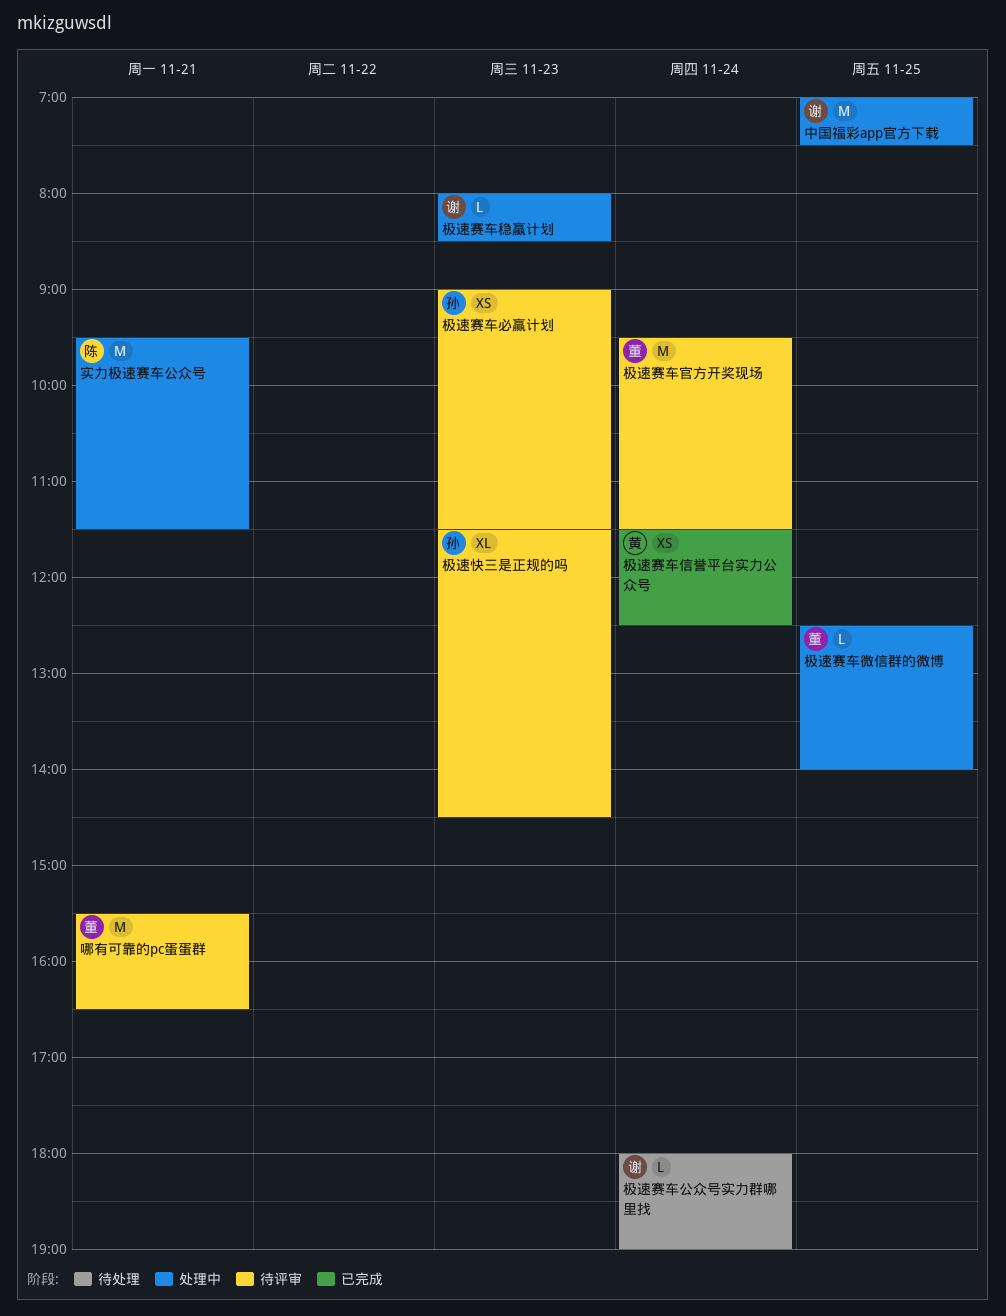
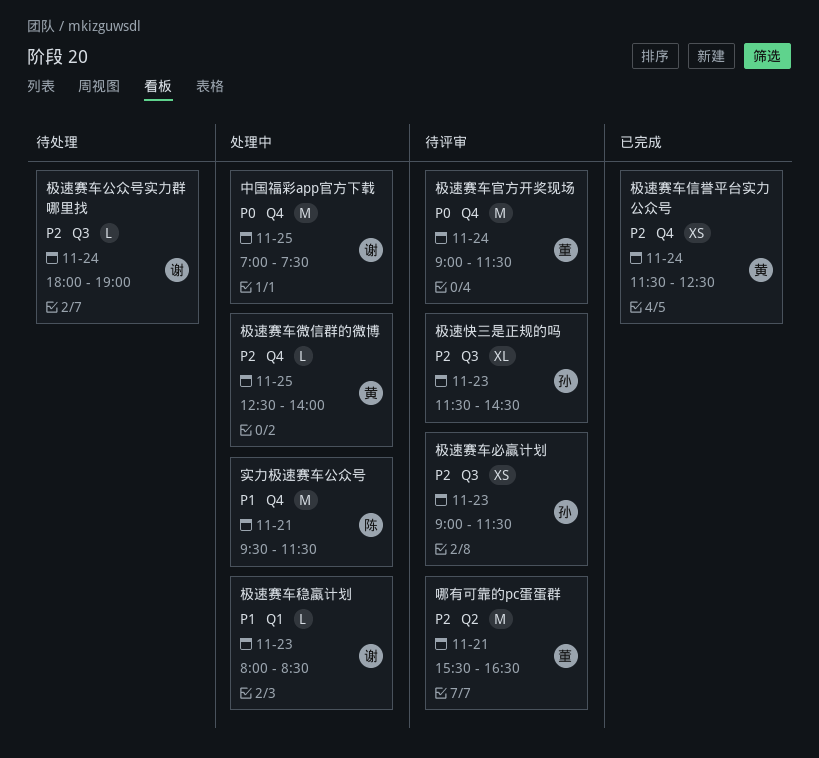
极速赛车官方开奖现场, begins: 09:30 -> 09:00
极速赛车微信群的微博, owner: 董 -> 黄

